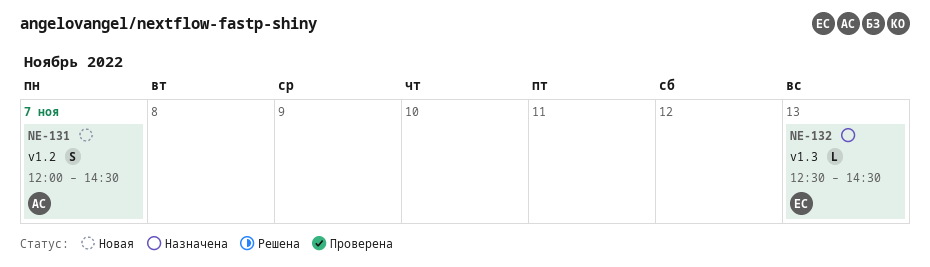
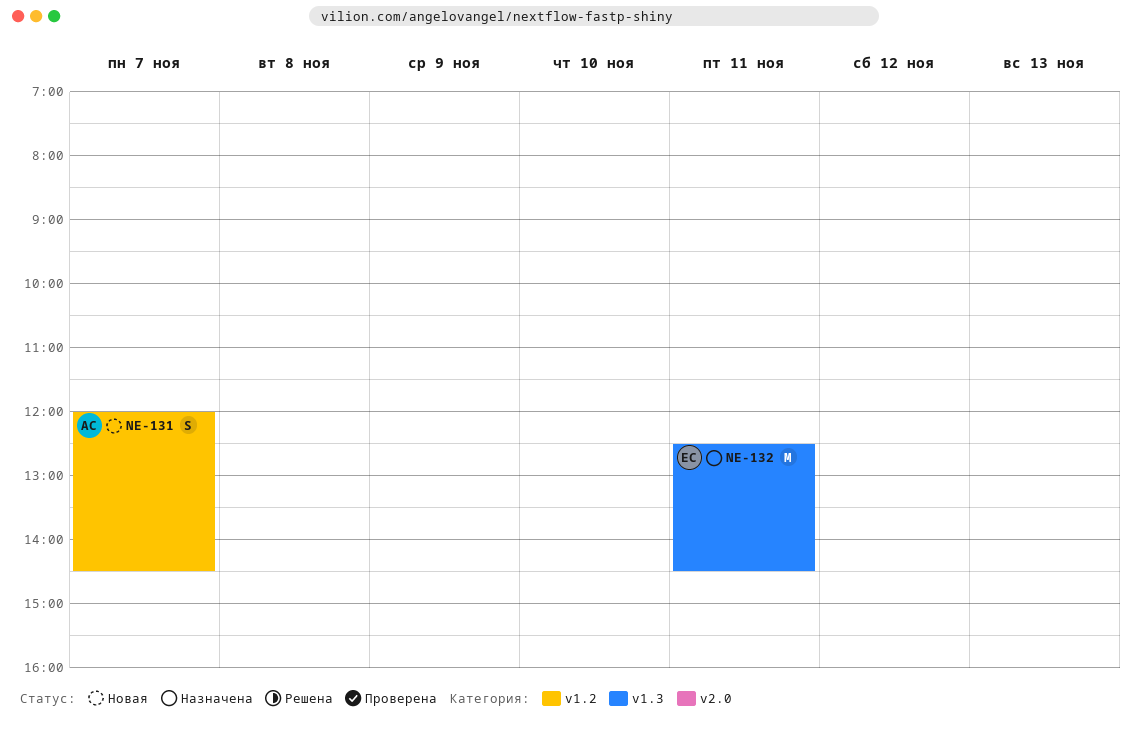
NE-132, estimate: L -> M
NE-132, day: Nov 13 -> Nov 11

